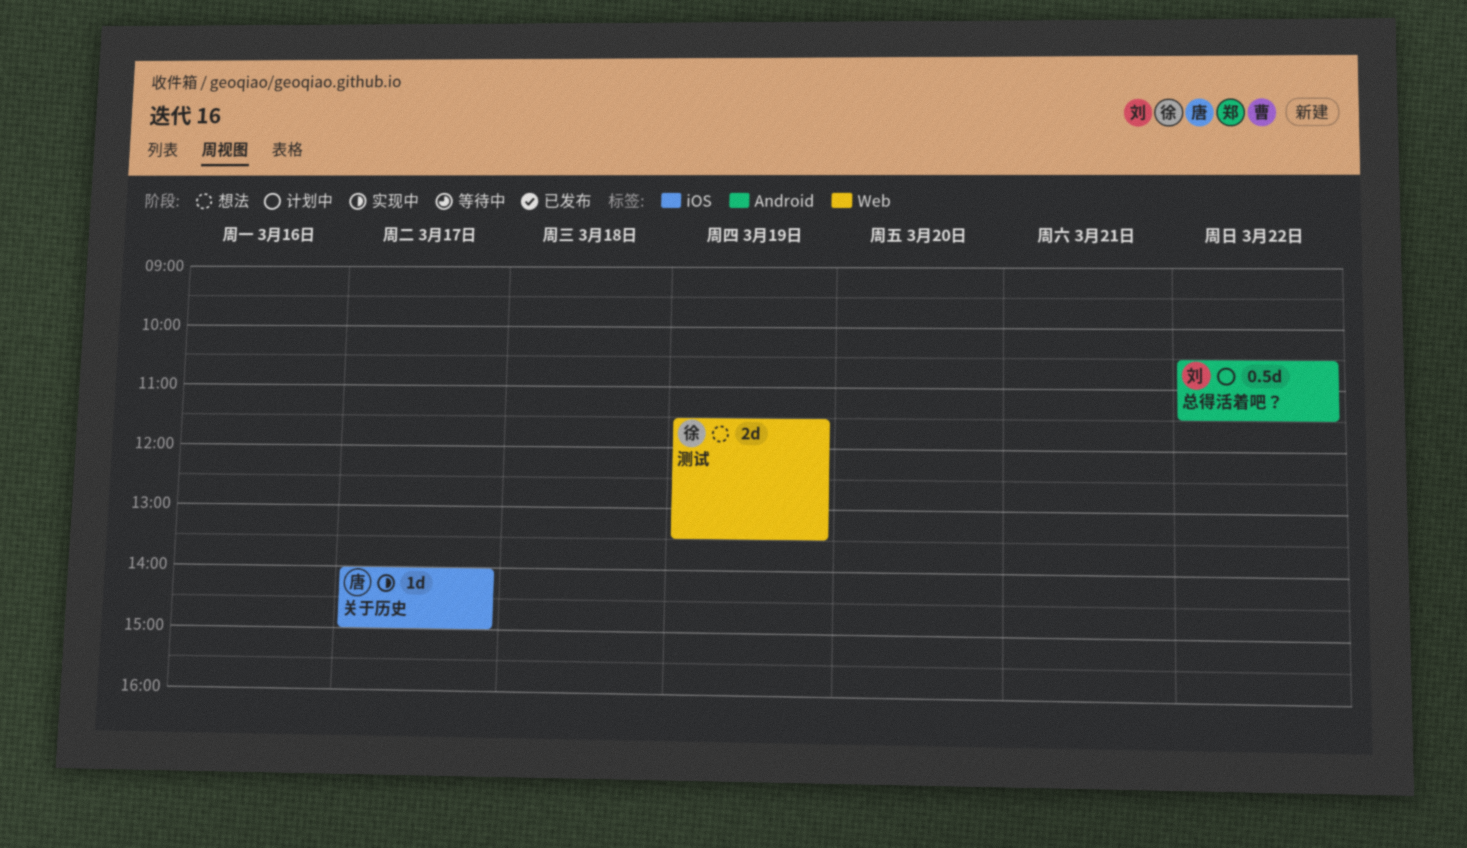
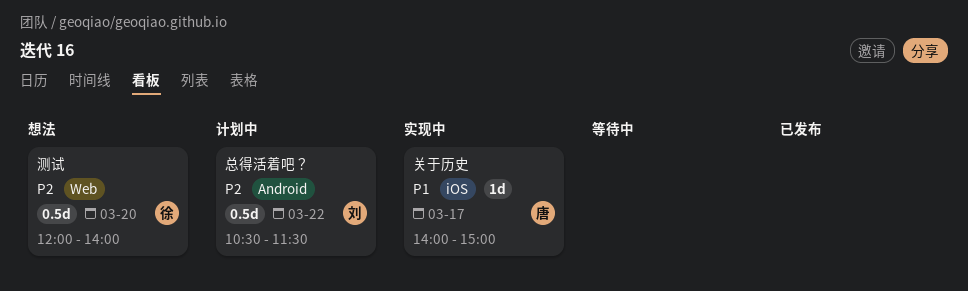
测试, estimate: 2d -> 0.5d
测试, day: Mar 19 -> Mar 20
测试, begins: 11:30 -> 12:00
测试, ends: 13:30 -> 14:00

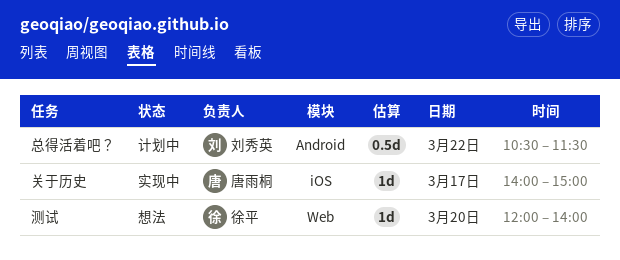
测试, estimate: 0.5d -> 1d

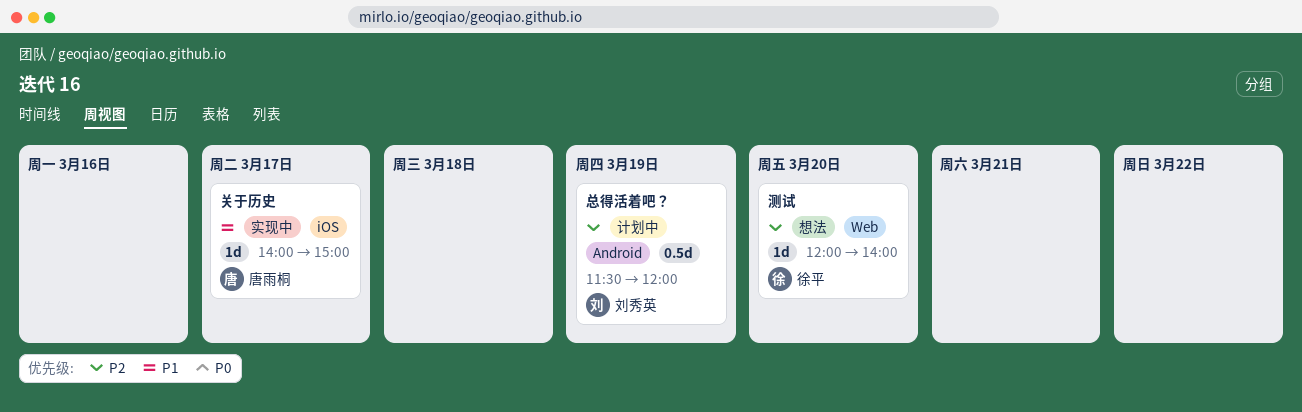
总得活着吧？, day: Mar 22 -> Mar 19
总得活着吧？, begins: 10:30 -> 11:30
总得活着吧？, ends: 11:30 -> 12:00

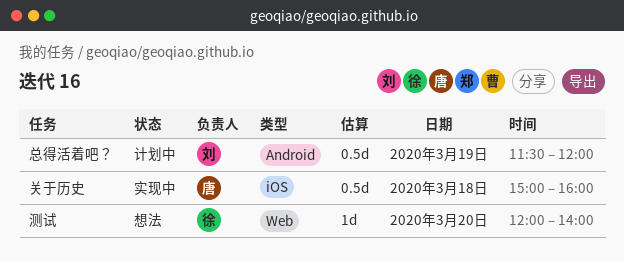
关于历史, estimate: 1d -> 0.5d
关于历史, day: Mar 17 -> Mar 18
关于历史, begins: 14:00 -> 15:00
关于历史, ends: 15:00 -> 16:00

